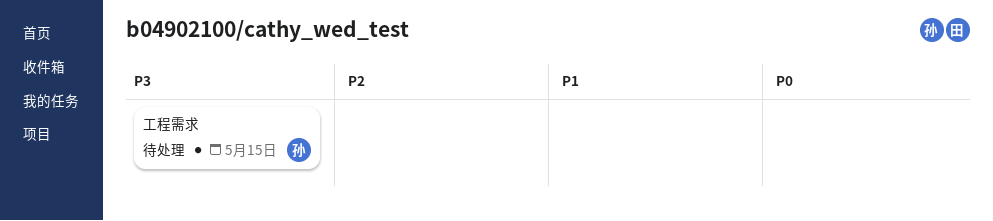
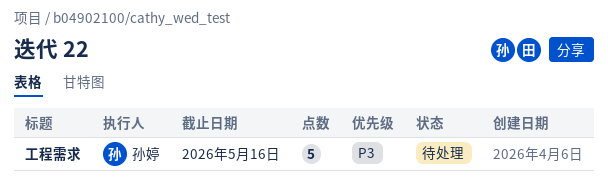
工程需求, estimate: 1 -> 5
工程需求, due: May 15 -> May 16

